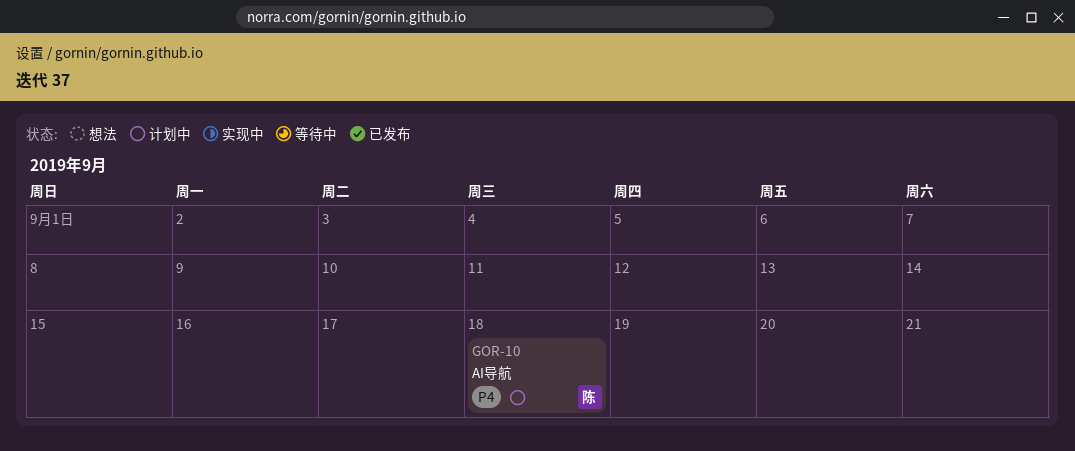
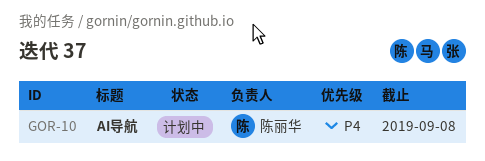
GOR-10, due: Sep 18 -> Sep 8

